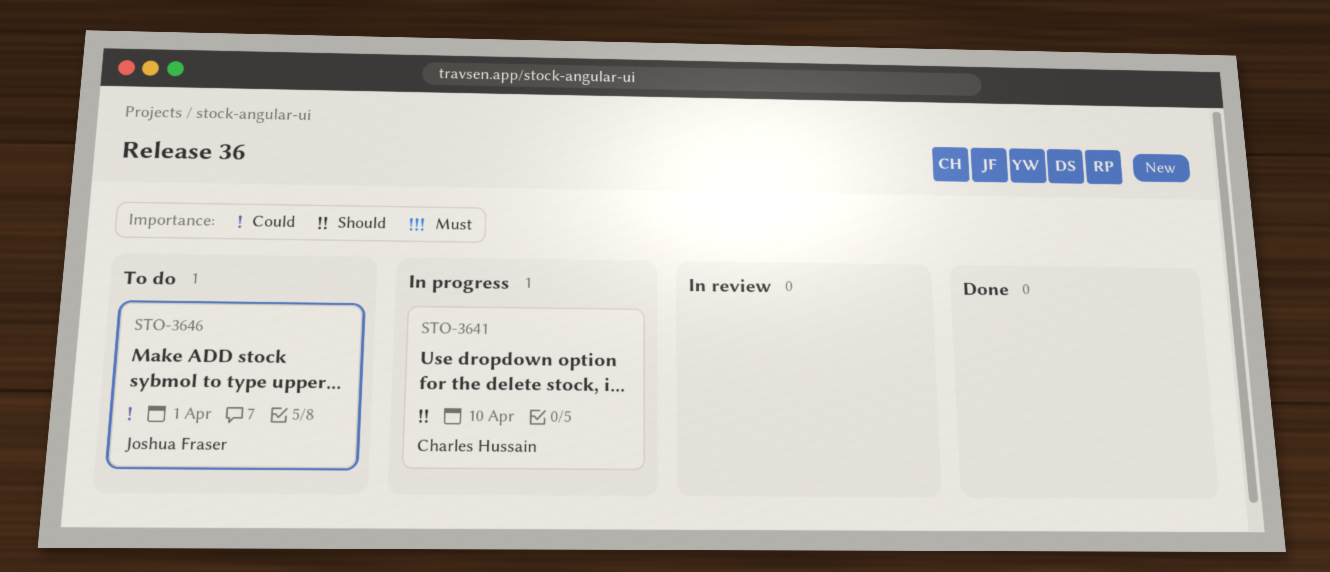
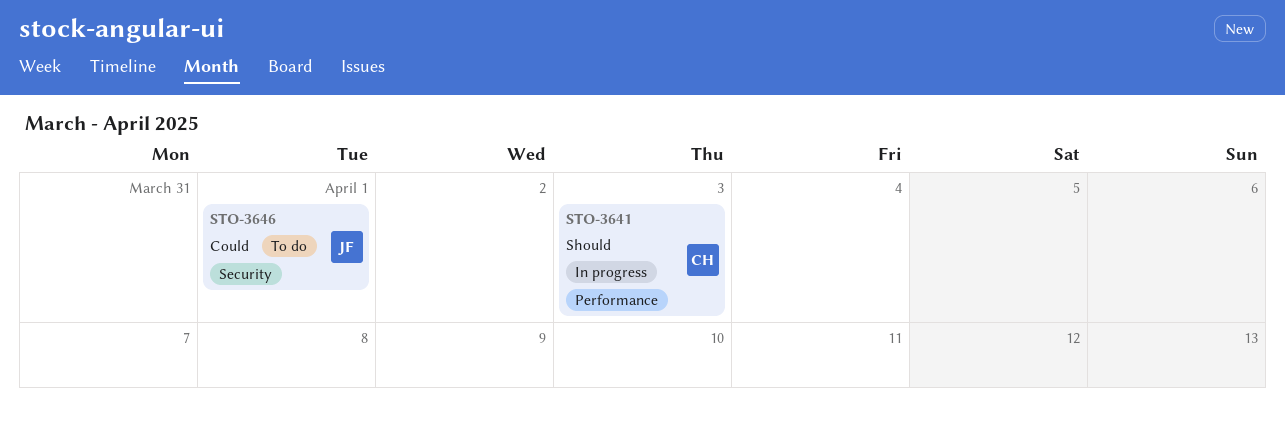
STO-3641, due: Apr 10 -> Apr 3

